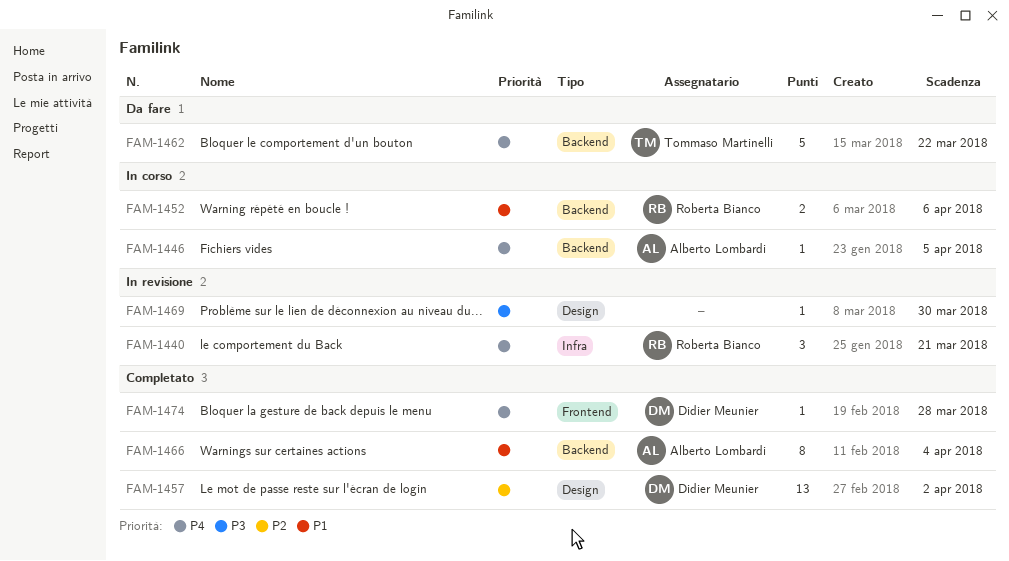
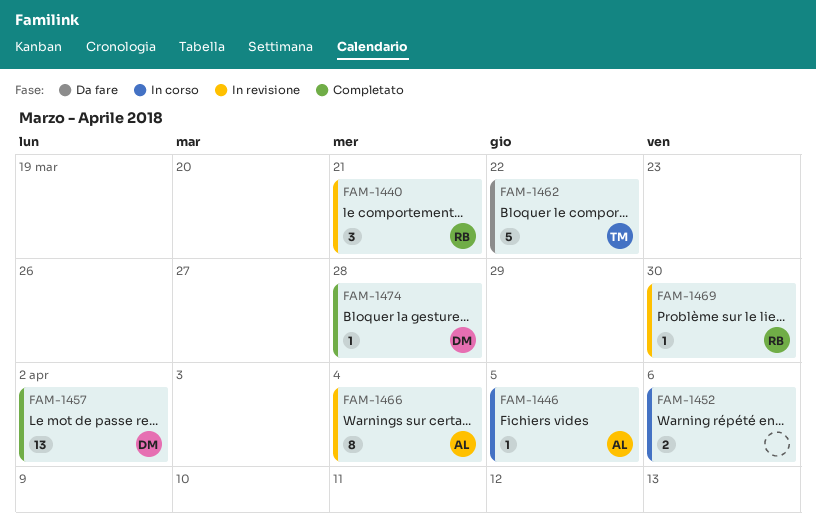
FAM-1452, owner: Roberta Bianco -> none
FAM-1466, status: Completato -> In revisione
FAM-1469, owner: none -> Roberta Bianco

